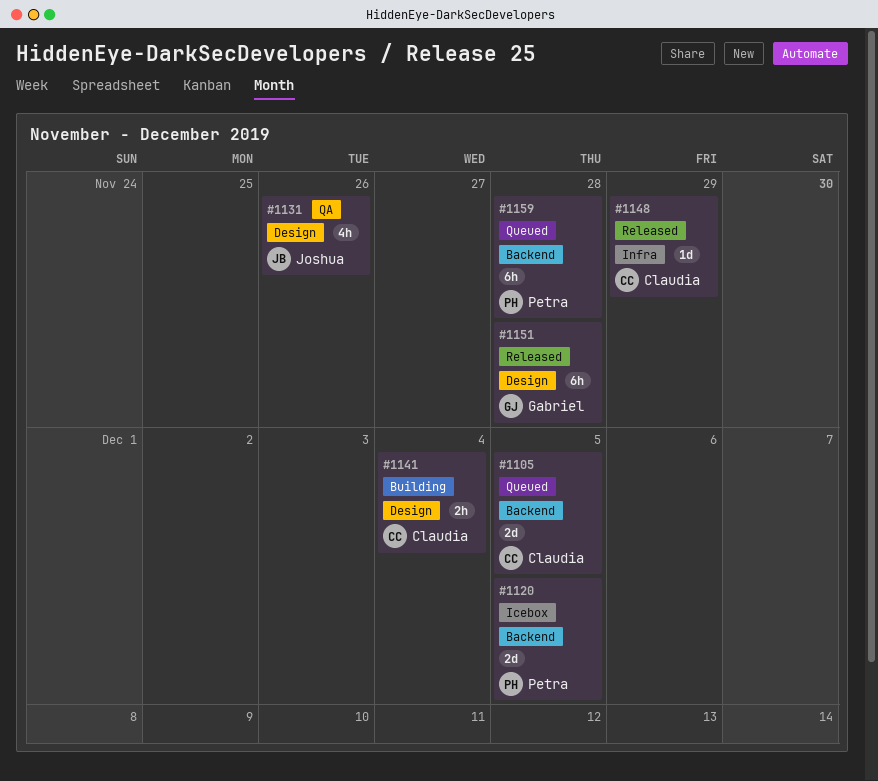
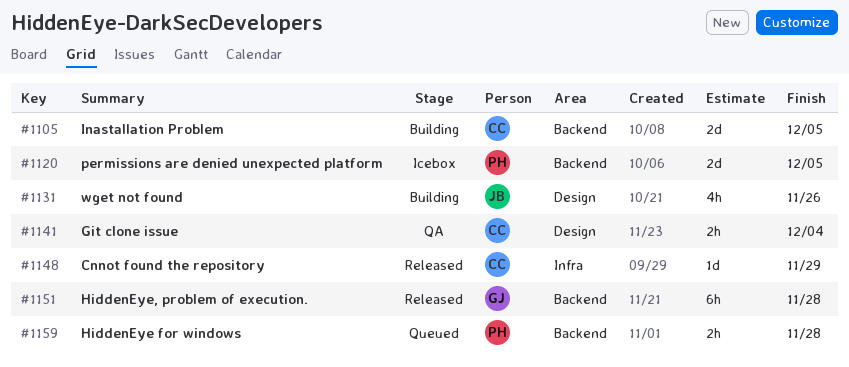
#1105, status: Queued -> Building
#1131, status: QA -> Building
#1141, status: Building -> QA
#1151, label: Design -> Backend
#1159, estimate: 6h -> 2h

